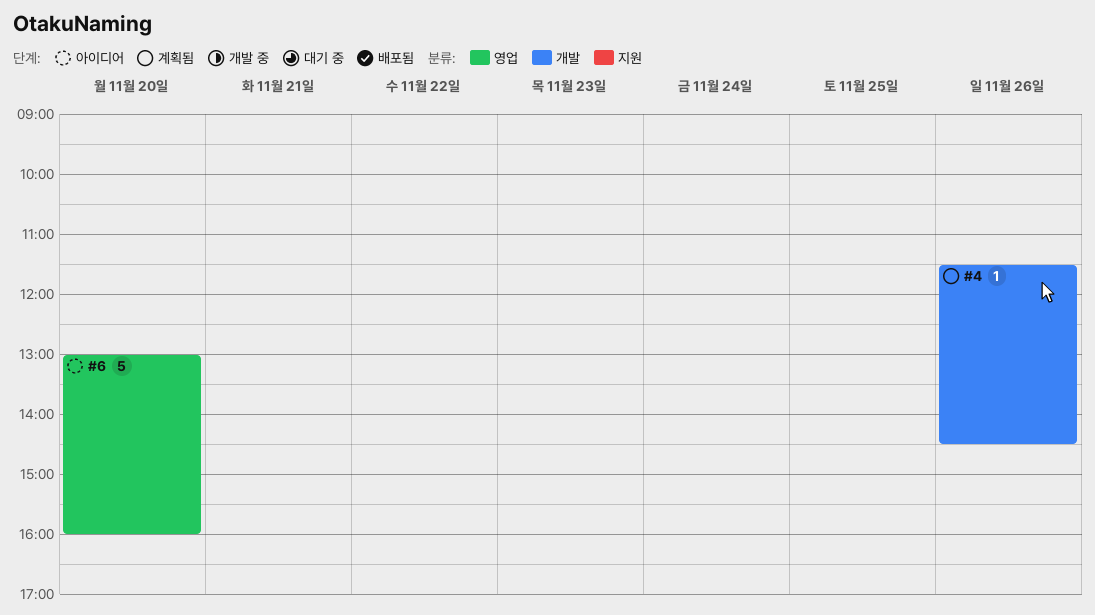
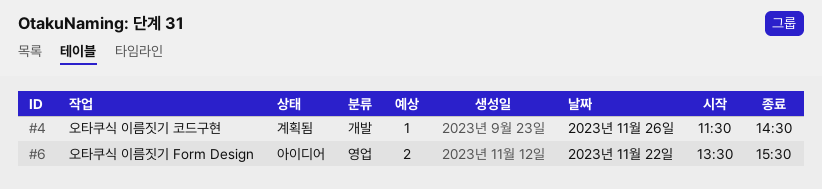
#6, estimate: 5 -> 2
#6, day: Nov 20 -> Nov 22
#6, begins: 13:00 -> 13:30
#6, ends: 16:00 -> 15:30

